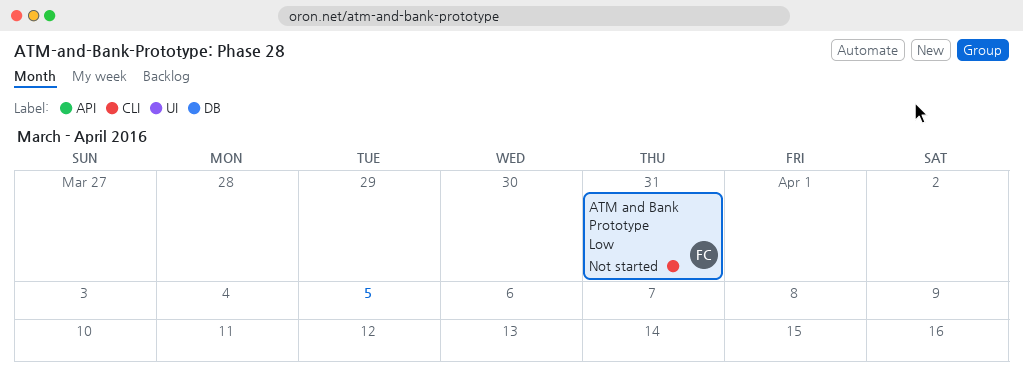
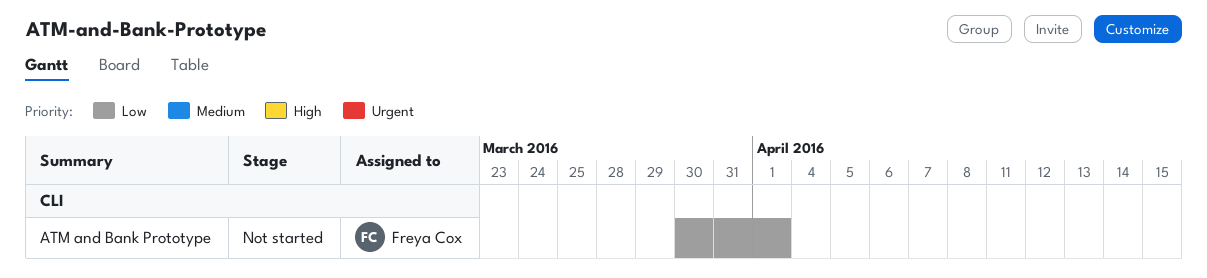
ATM and Bank Prototype, due: Mar 31 -> Apr 1

